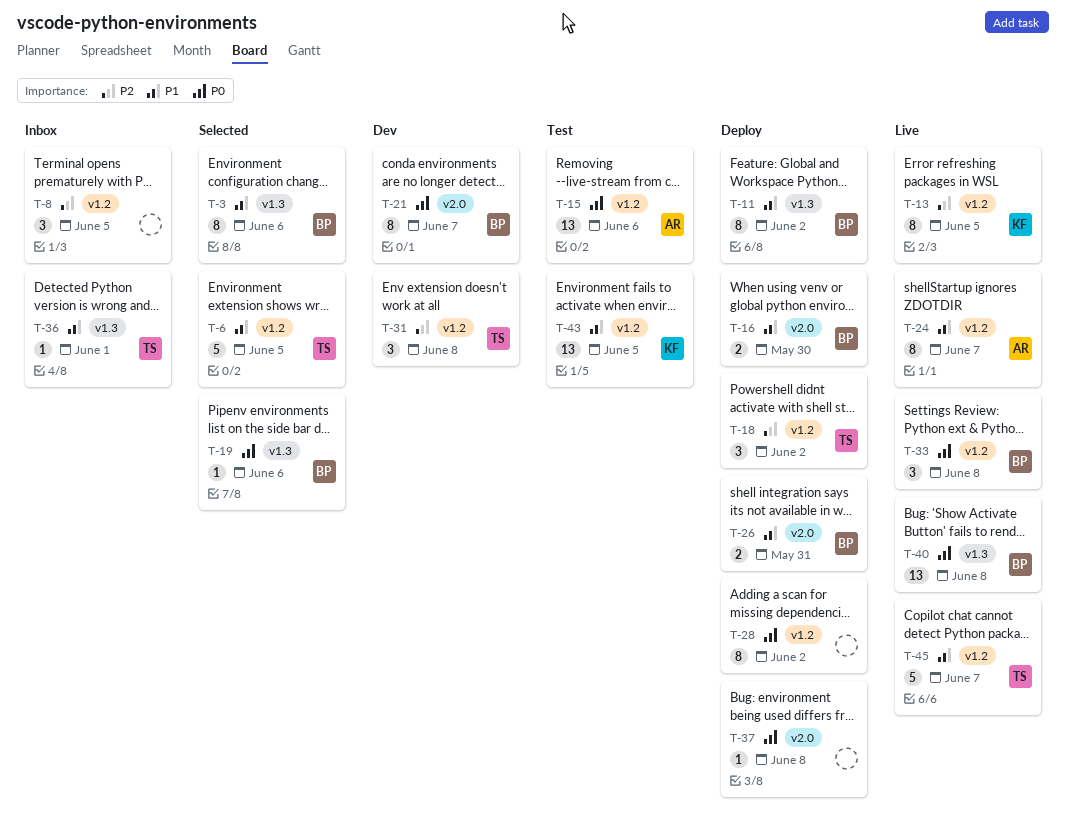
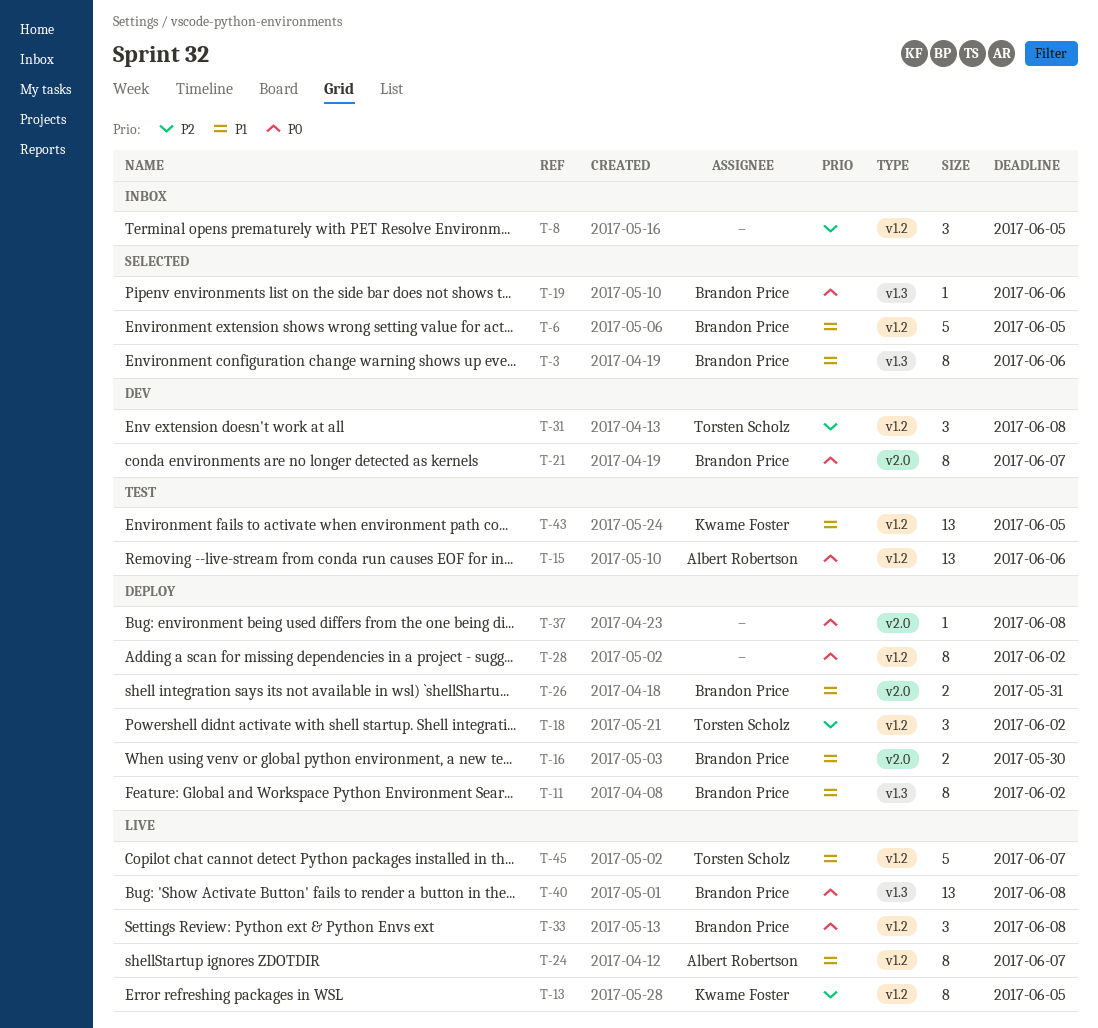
T-6, owner: Torsten Scholz -> Brandon Price
T-36: present -> none

